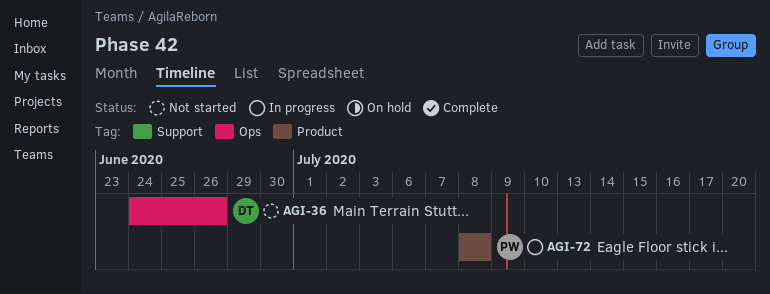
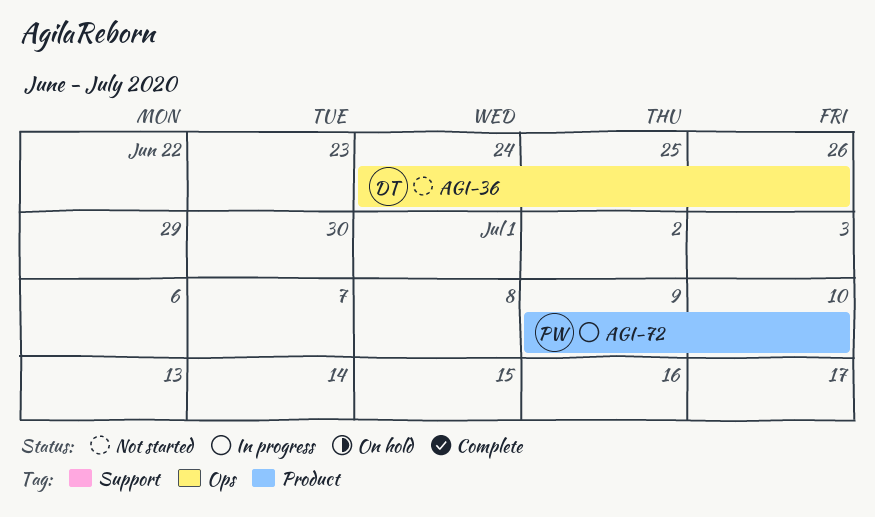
AGI-72, start: Jul 8 -> Jul 9
AGI-72, due: Jul 8 -> Jul 10

